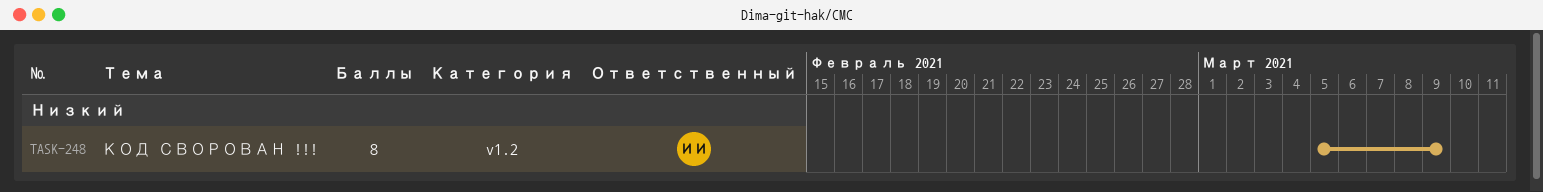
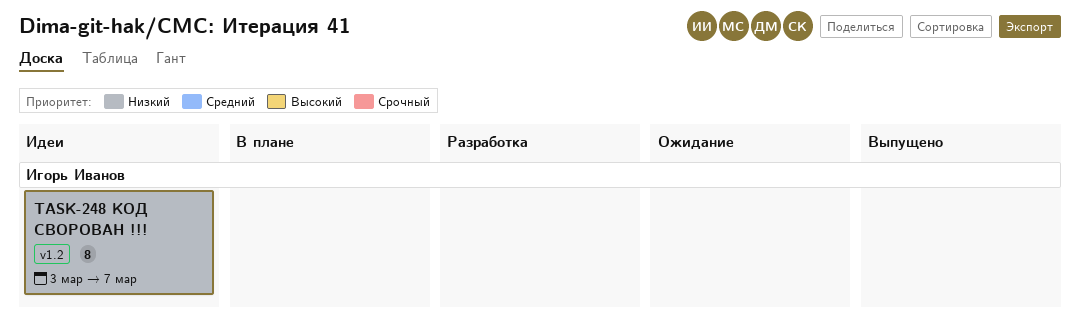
TASK-248, start: Mar 5 -> Mar 3
TASK-248, due: Mar 9 -> Mar 7

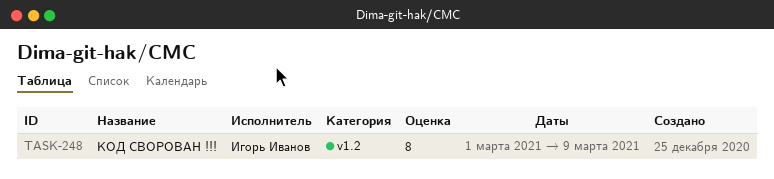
TASK-248, start: Mar 3 -> Mar 1
TASK-248, due: Mar 7 -> Mar 9

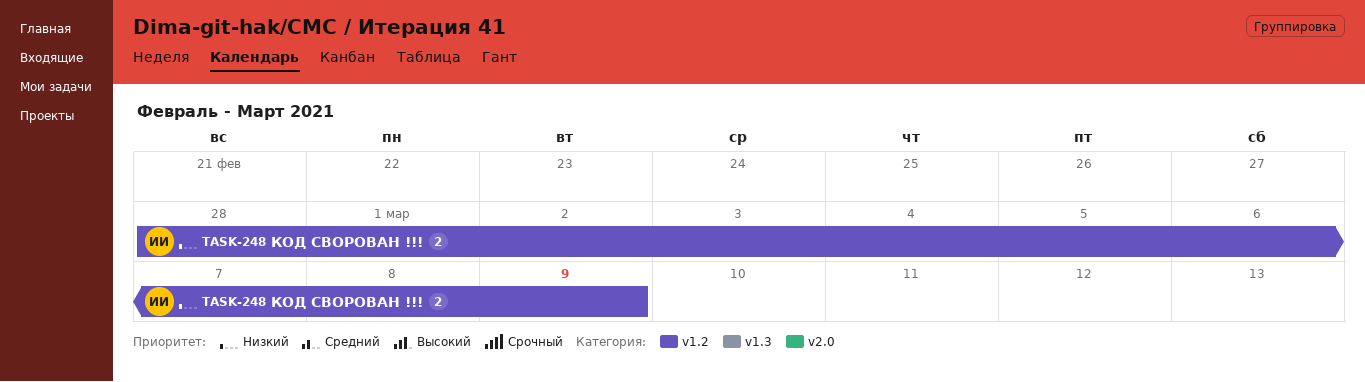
TASK-248, estimate: 8 -> 2
TASK-248, start: Mar 1 -> Feb 28

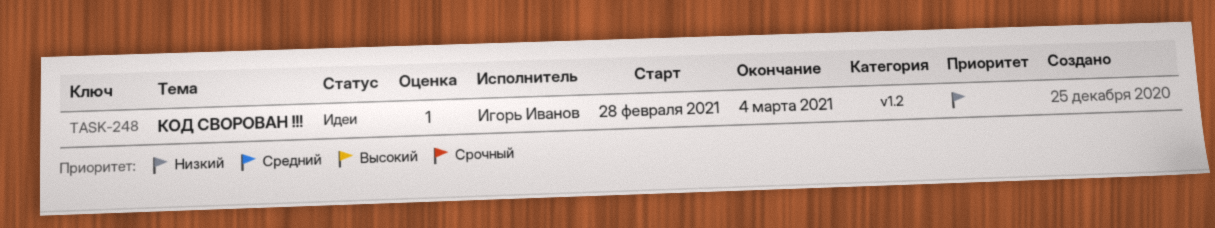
TASK-248, estimate: 2 -> 1
TASK-248, due: Mar 9 -> Mar 4

